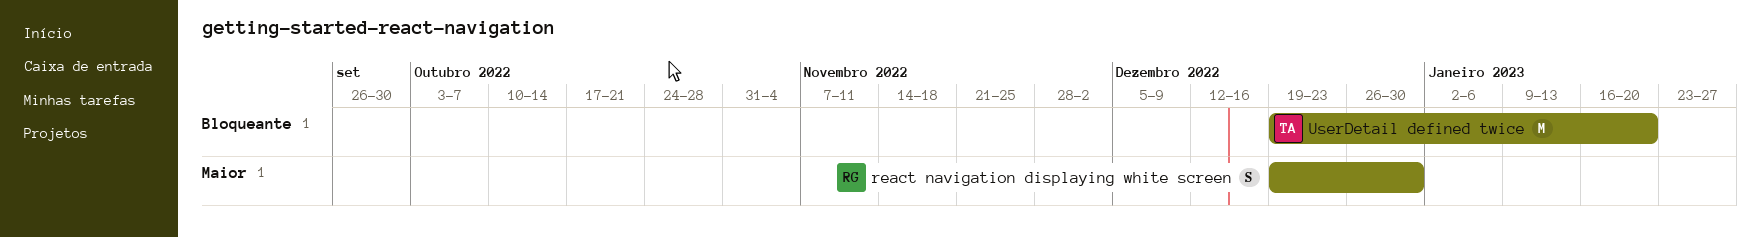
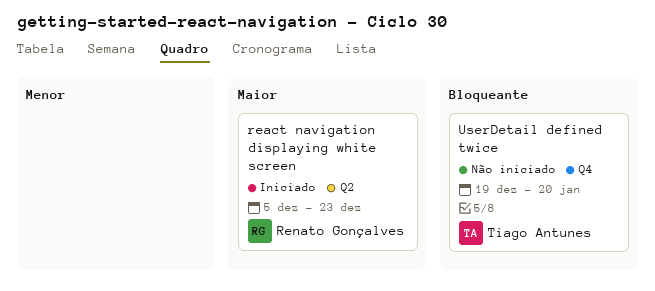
react navigation displaying white screen, start: Dec 19 -> Dec 5
react navigation displaying white screen, due: Dec 30 -> Dec 23

